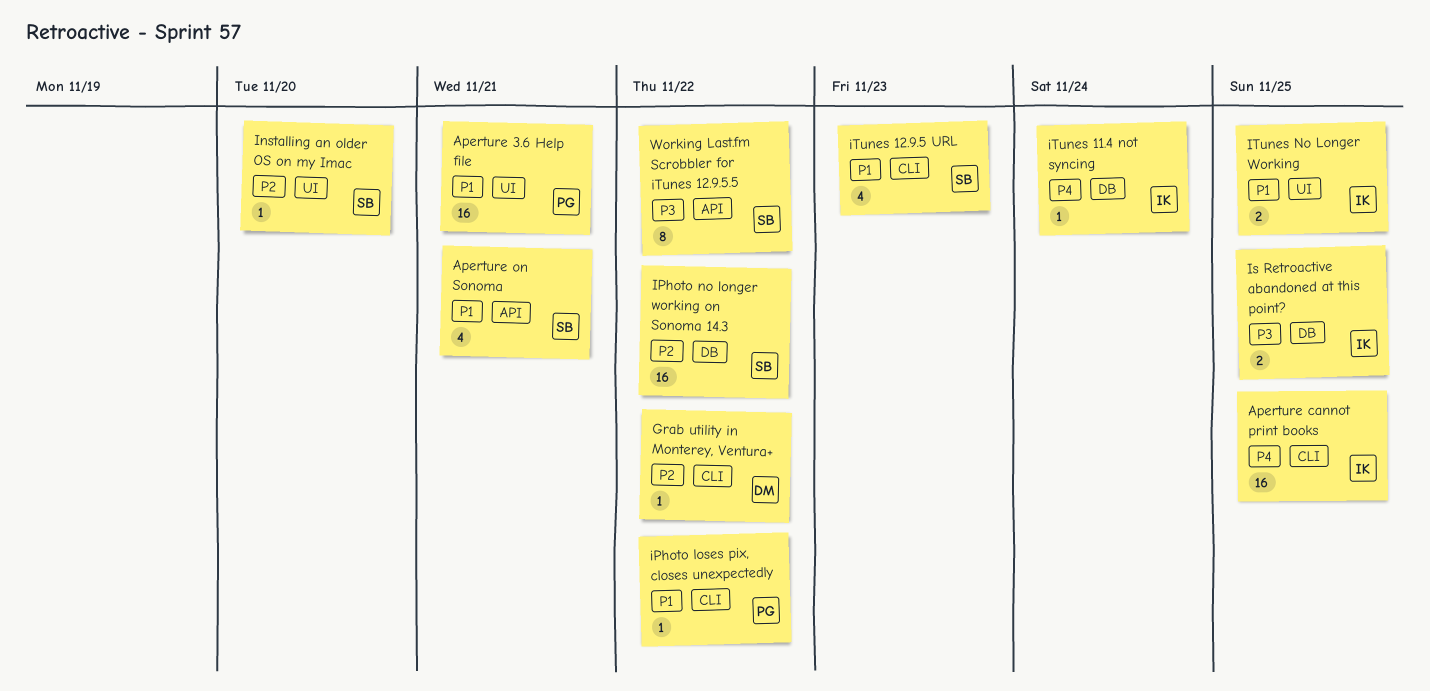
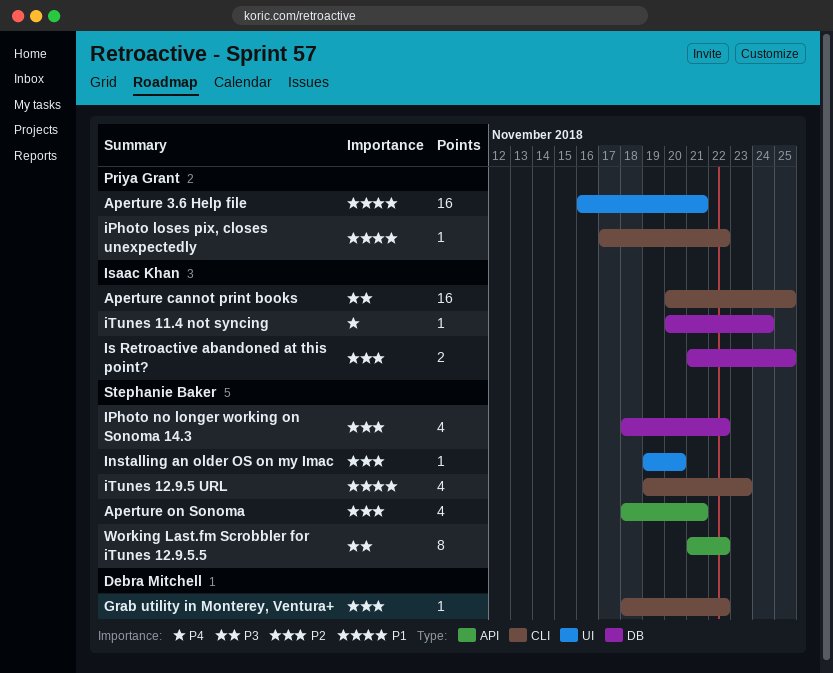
Aperture cannot print books, priority: P4 -> P3
Aperture on Sonoma, priority: P1 -> P2
IPhoto no longer working on Sonoma 14.3, estimate: 16 -> 4
Is Retroactive abandoned at this point?, priority: P3 -> P2
ITunes No Longer Working: present -> none

